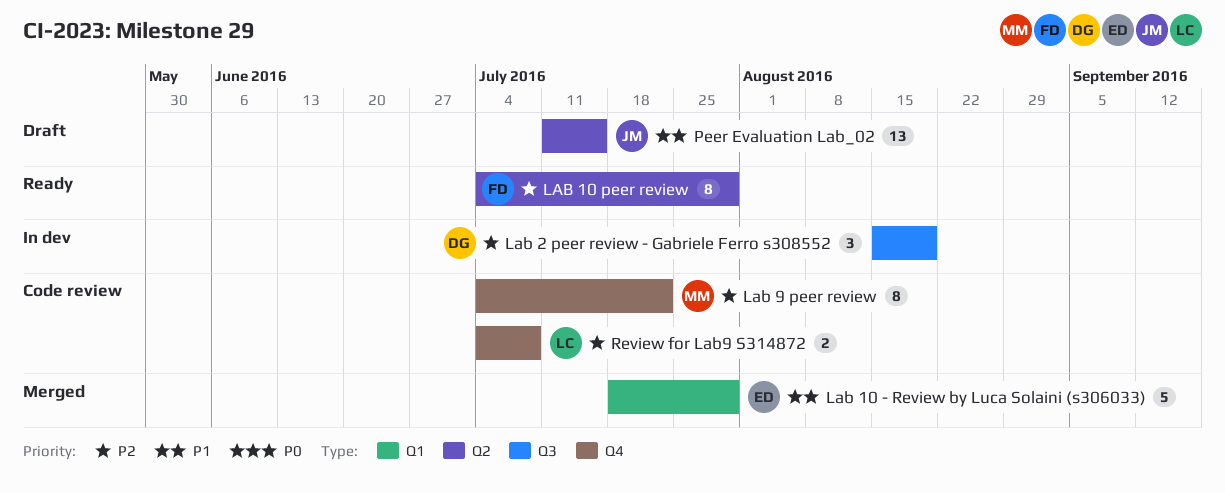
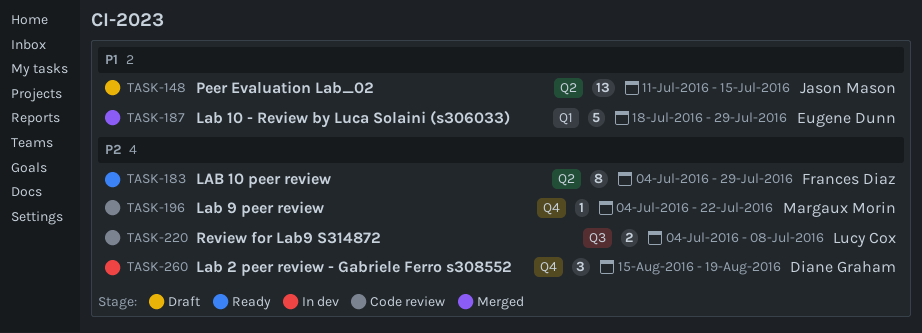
Lab 2 peer review - Gabriele Ferro s308552, label: Q3 -> Q4
Lab 9 peer review, estimate: 8 -> 1
Review for Lab9 S314872, label: Q4 -> Q3

